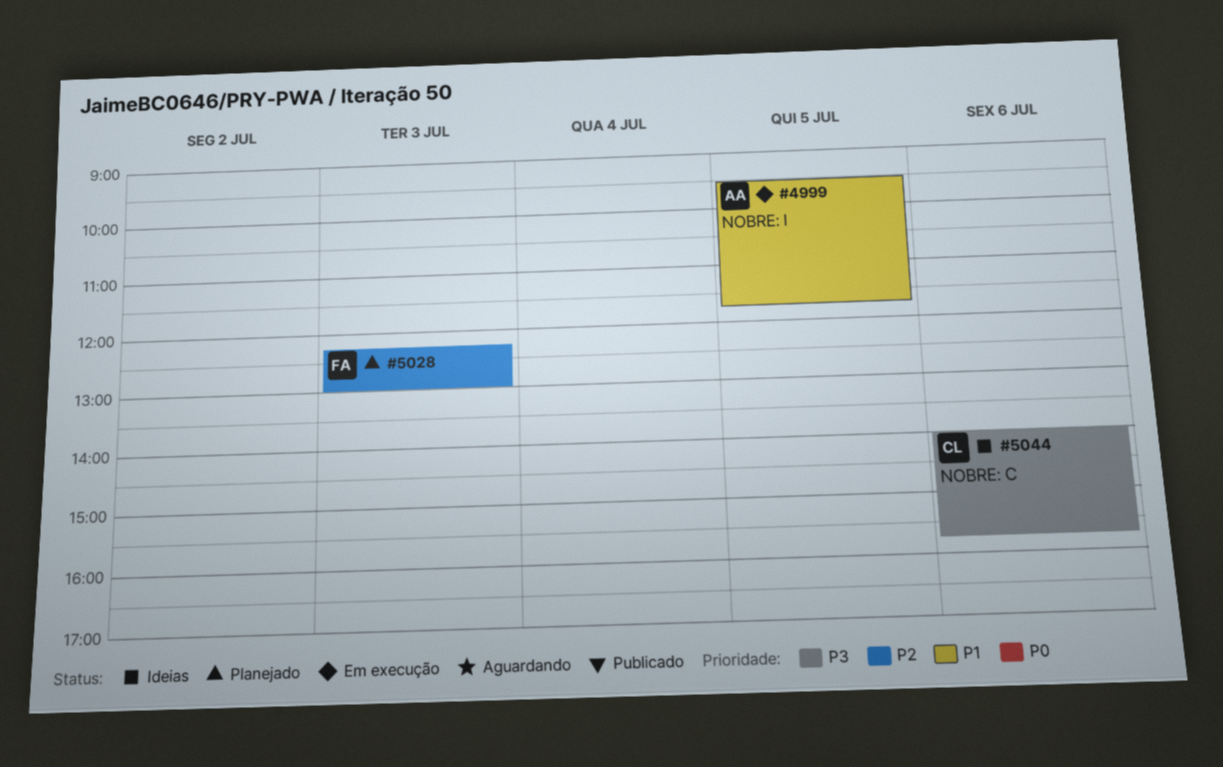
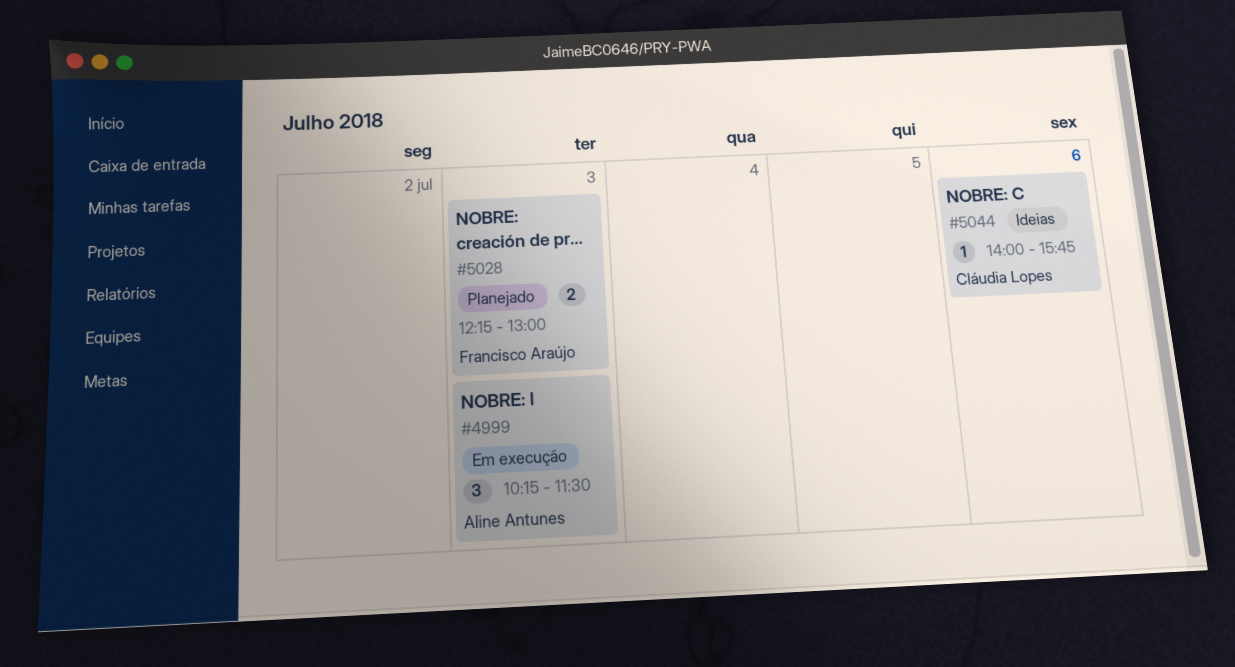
#4999, day: Jul 5 -> Jul 3
#4999, begins: 09:30 -> 10:15
#4999, ends: 11:45 -> 11:30

